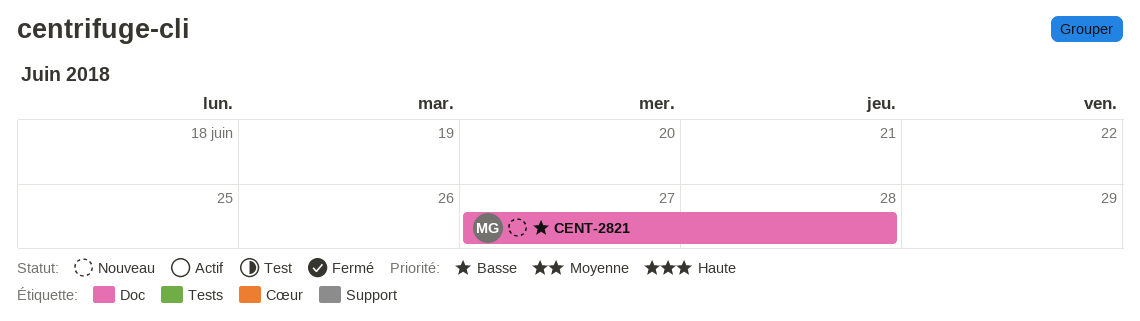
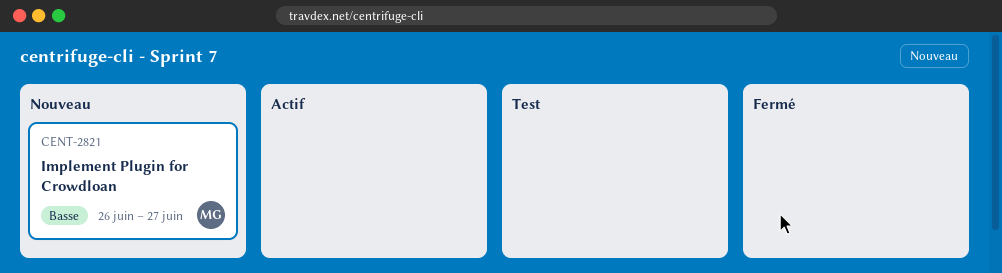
CENT-2821, start: Jun 27 -> Jun 26
CENT-2821, due: Jun 28 -> Jun 27

